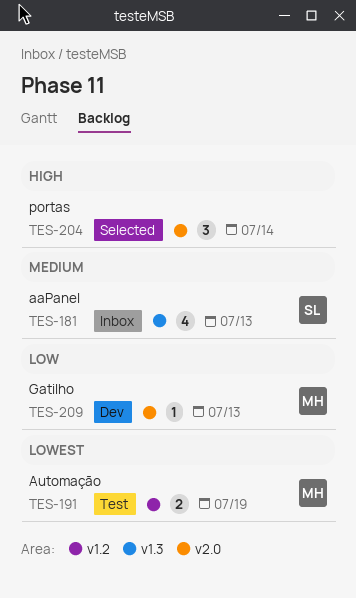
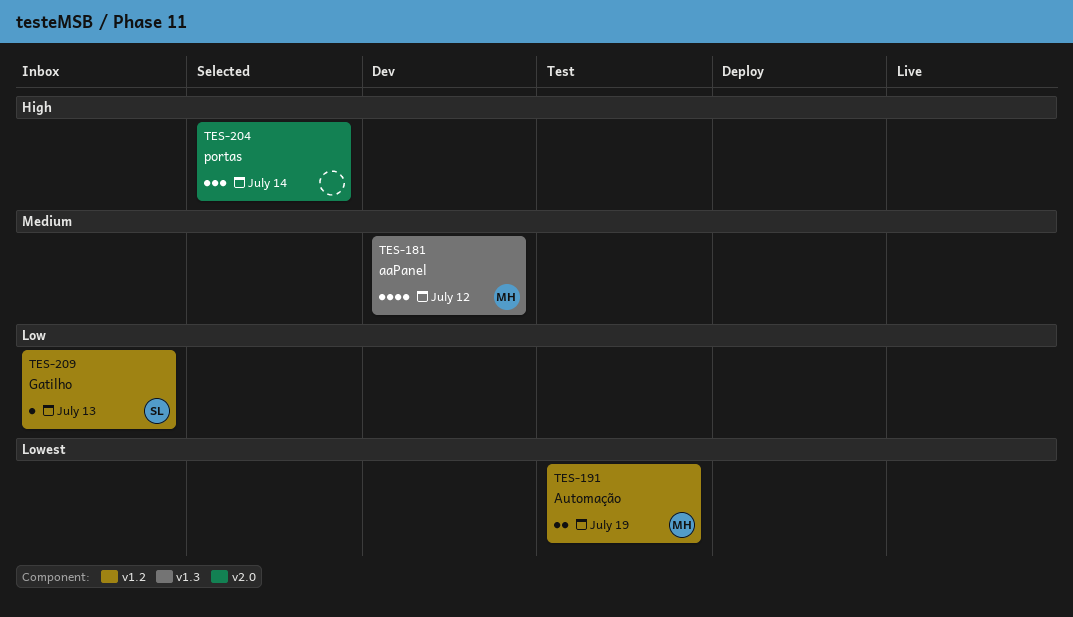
TES-181, status: Inbox -> Dev
TES-181, owner: SL -> MH
TES-181, due: Jul 13 -> Jul 12
TES-209, status: Dev -> Inbox
TES-209, owner: MH -> SL
TES-209, label: v2.0 -> v1.2

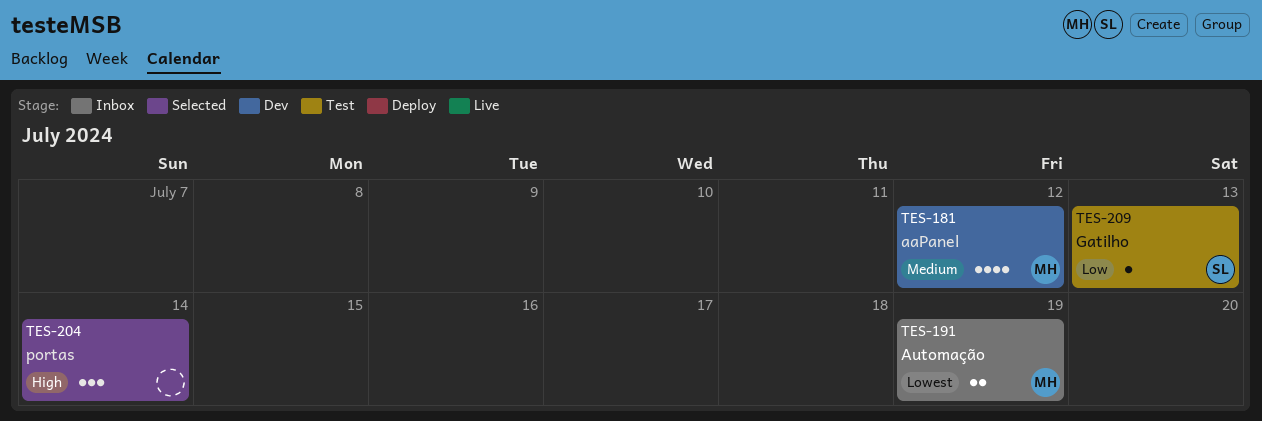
TES-191, status: Test -> Inbox
TES-209, status: Inbox -> Test

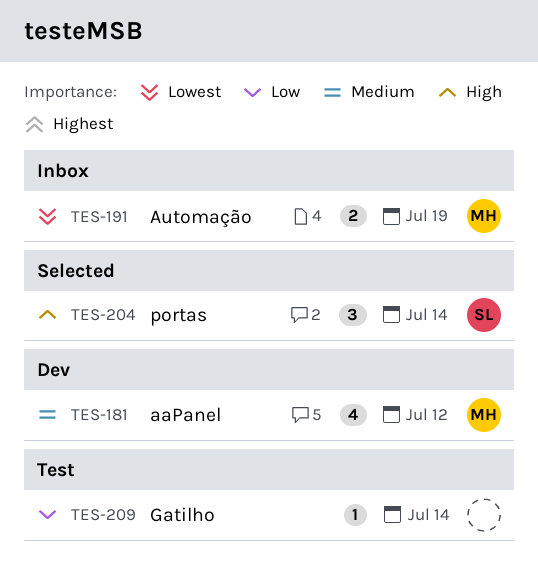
TES-204, owner: none -> SL
TES-209, owner: SL -> none
TES-209, due: Jul 13 -> Jul 14

